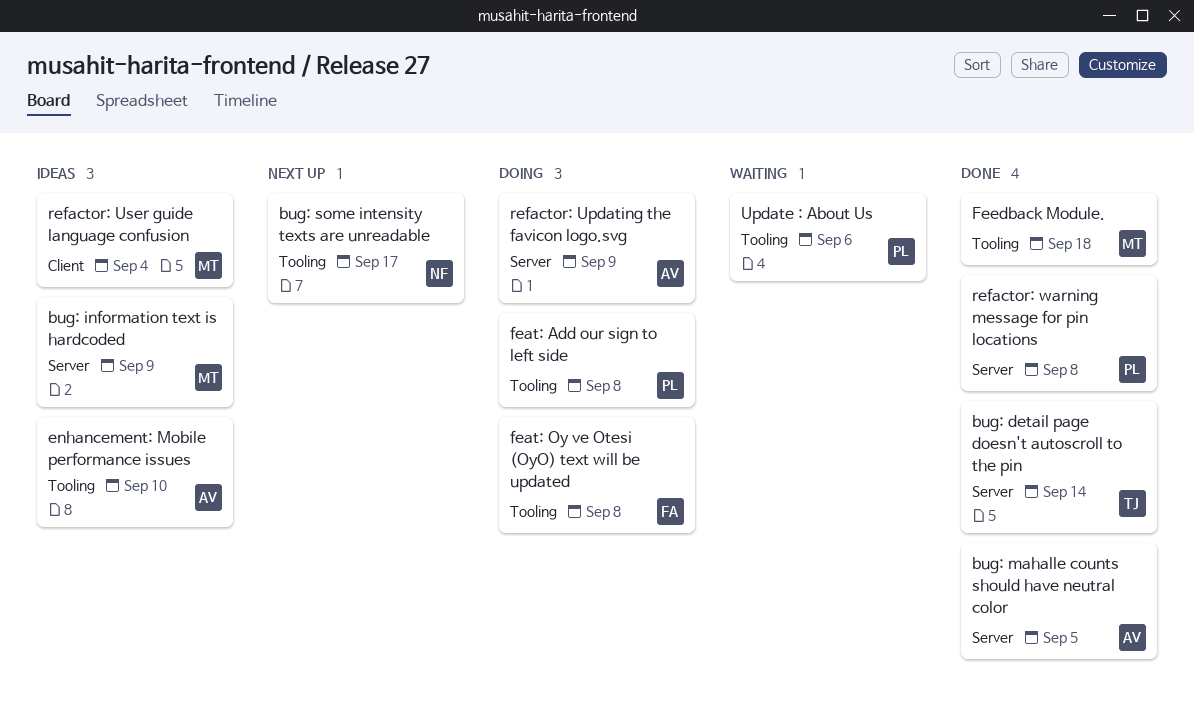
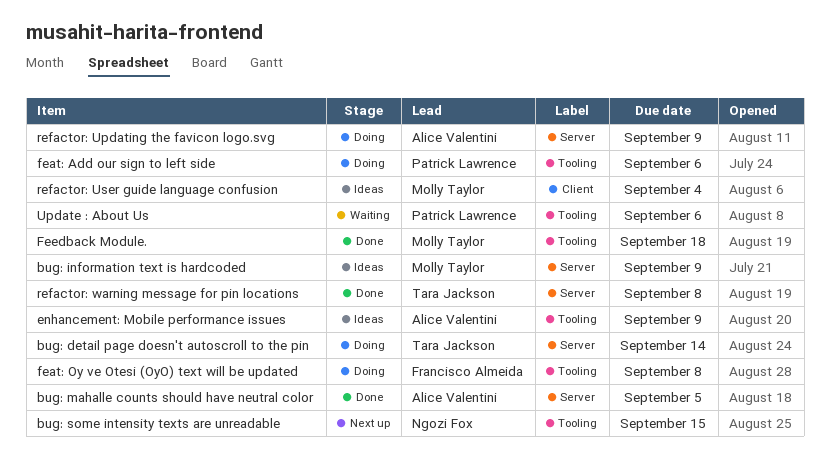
bug: detail page doesn't autoscroll to the pin, status: Done -> Doing
bug: some intensity texts are unreadable, due: Sep 17 -> Sep 15
enhancement: Mobile performance issues, due: Sep 10 -> Sep 9
feat: Add our sign to left side, due: Sep 8 -> Sep 6
refactor: warning message for pin locations, owner: Patrick Lawrence -> Tara Jackson

